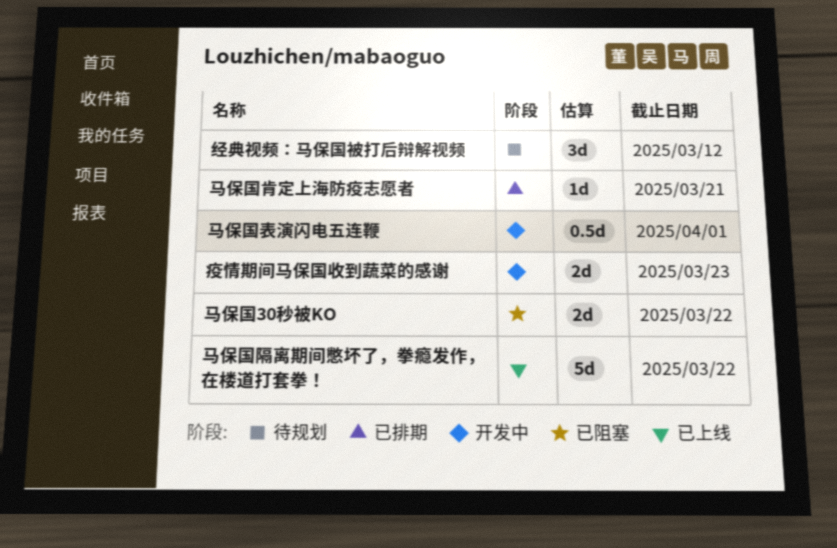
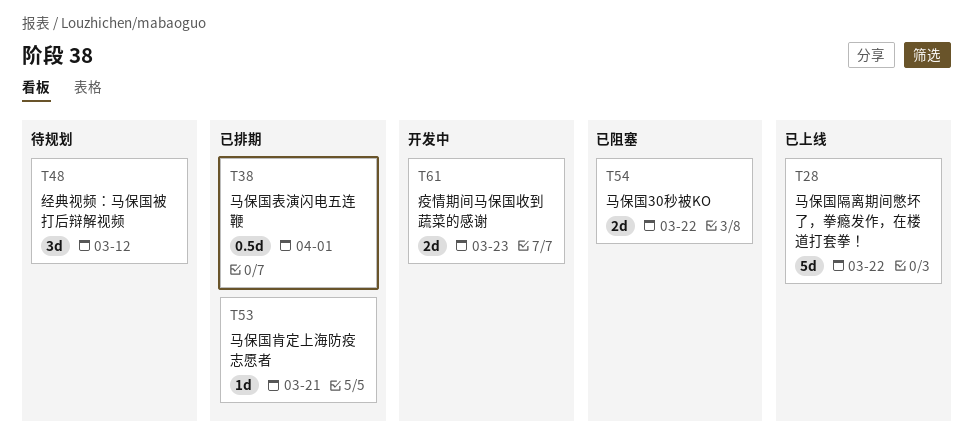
马保国表演闪电五连鞭, status: 开发中 -> 已排期

